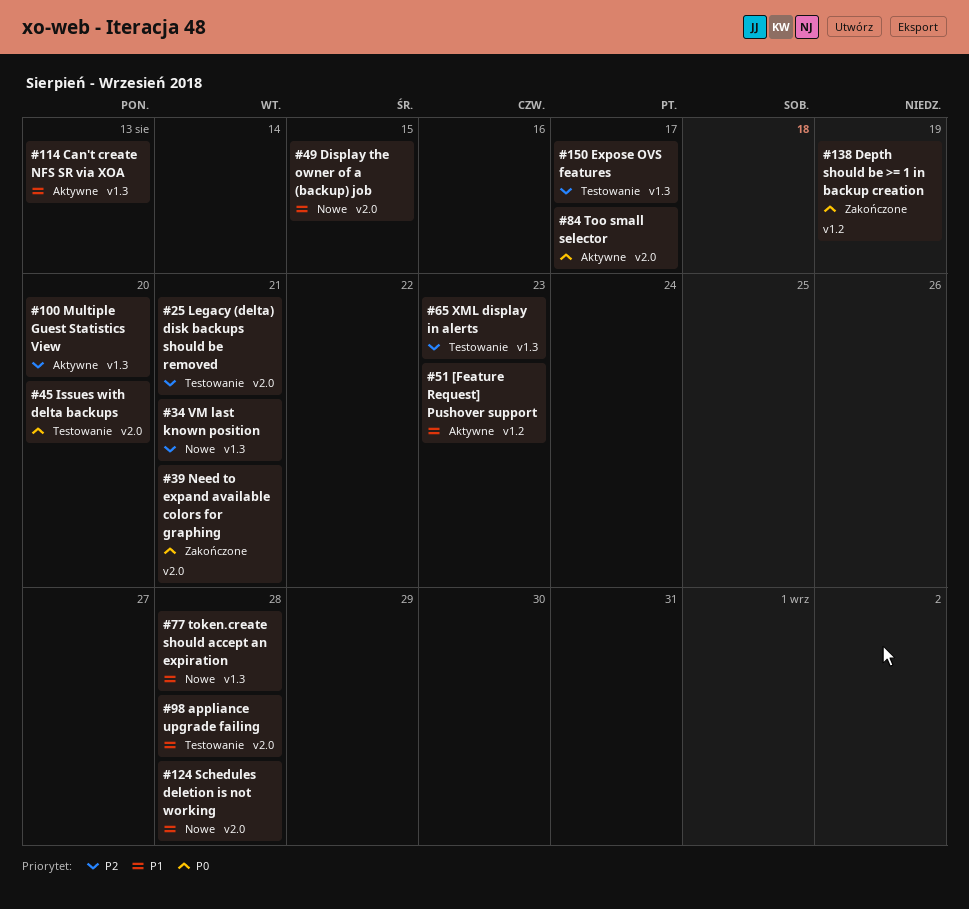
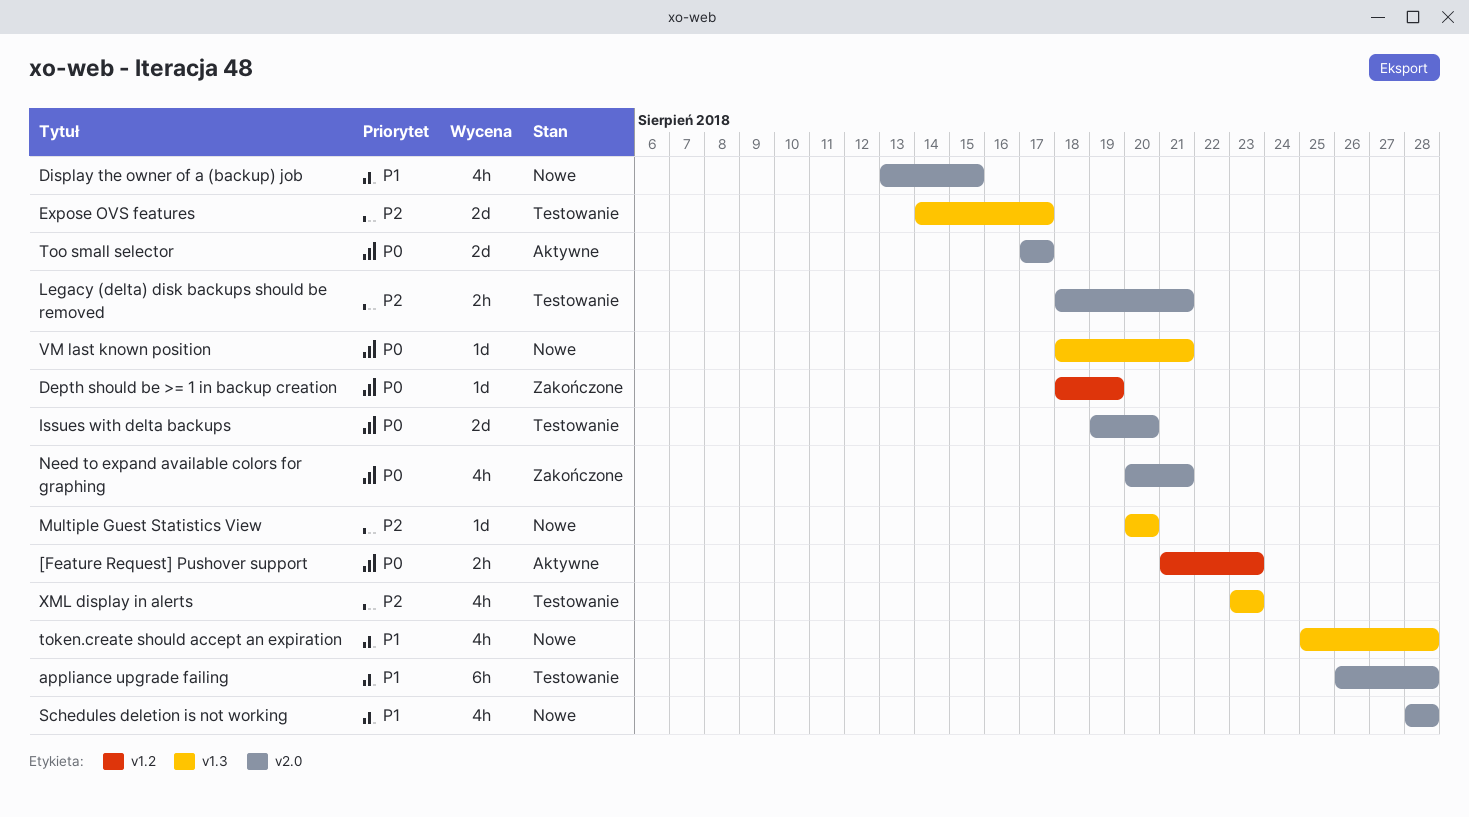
[Feature Request] Pushover support, priority: P1 -> P0
Can't create NFS SR via XOA: present -> none
Multiple Guest Statistics View, status: Aktywne -> Nowe
VM last known position, priority: P2 -> P0

